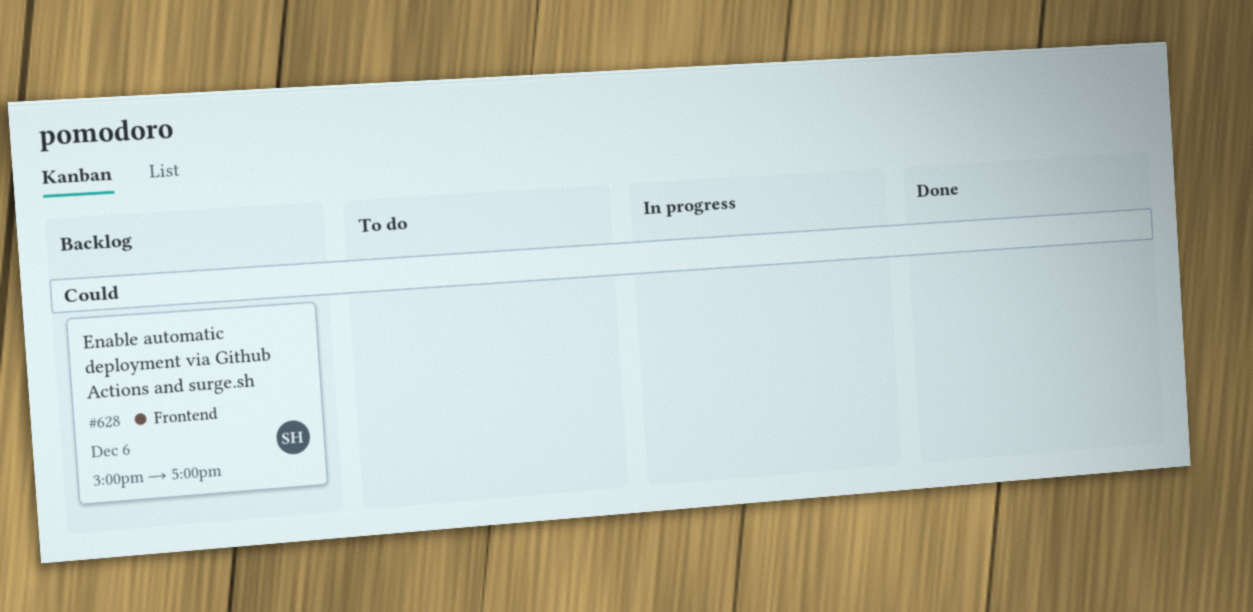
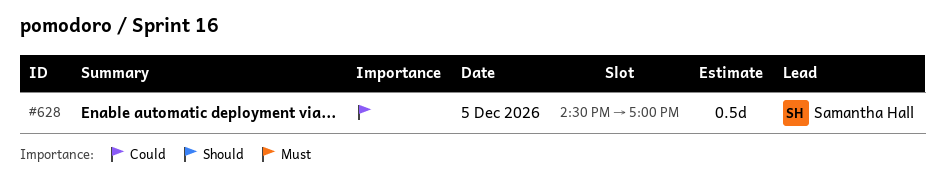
#628, day: Dec 6 -> Dec 5
#628, begins: 15:00 -> 14:30

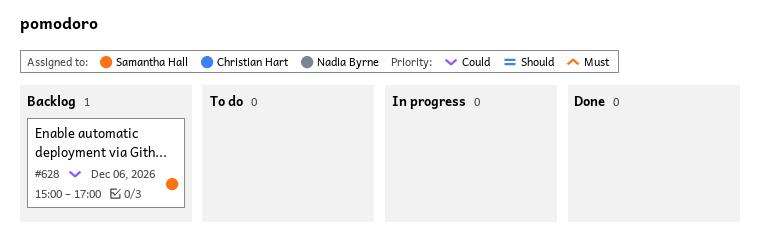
#628, day: Dec 5 -> Dec 6
#628, begins: 14:30 -> 15:00

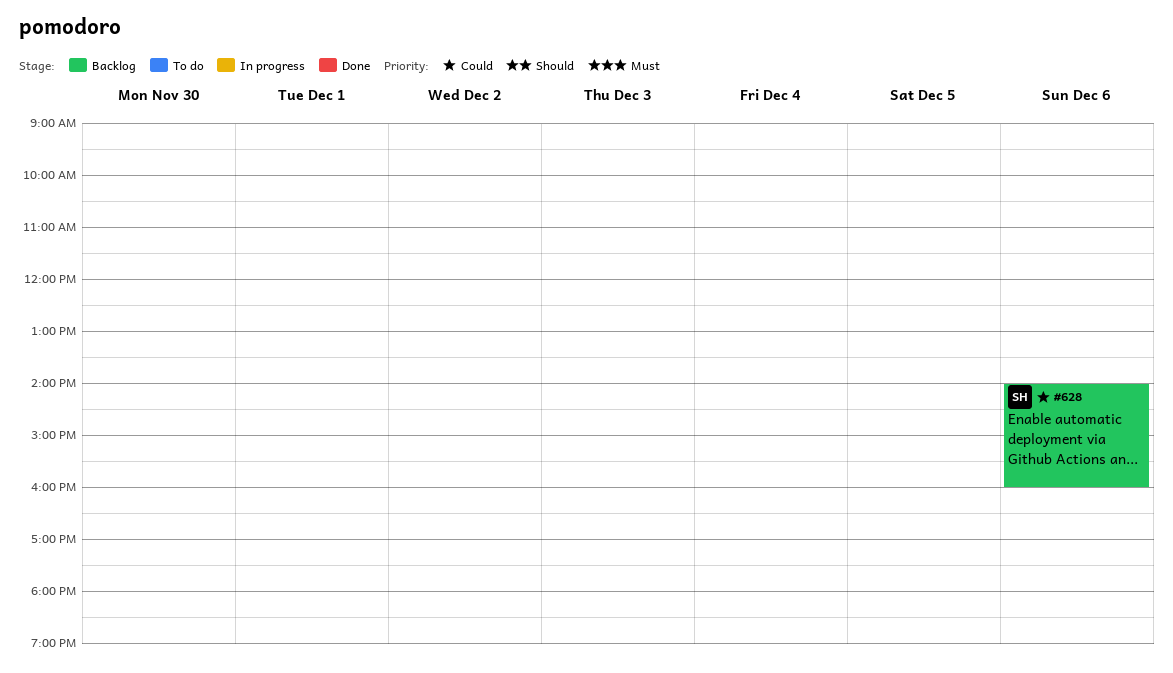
#628, begins: 15:00 -> 14:00
#628, ends: 17:00 -> 16:00

